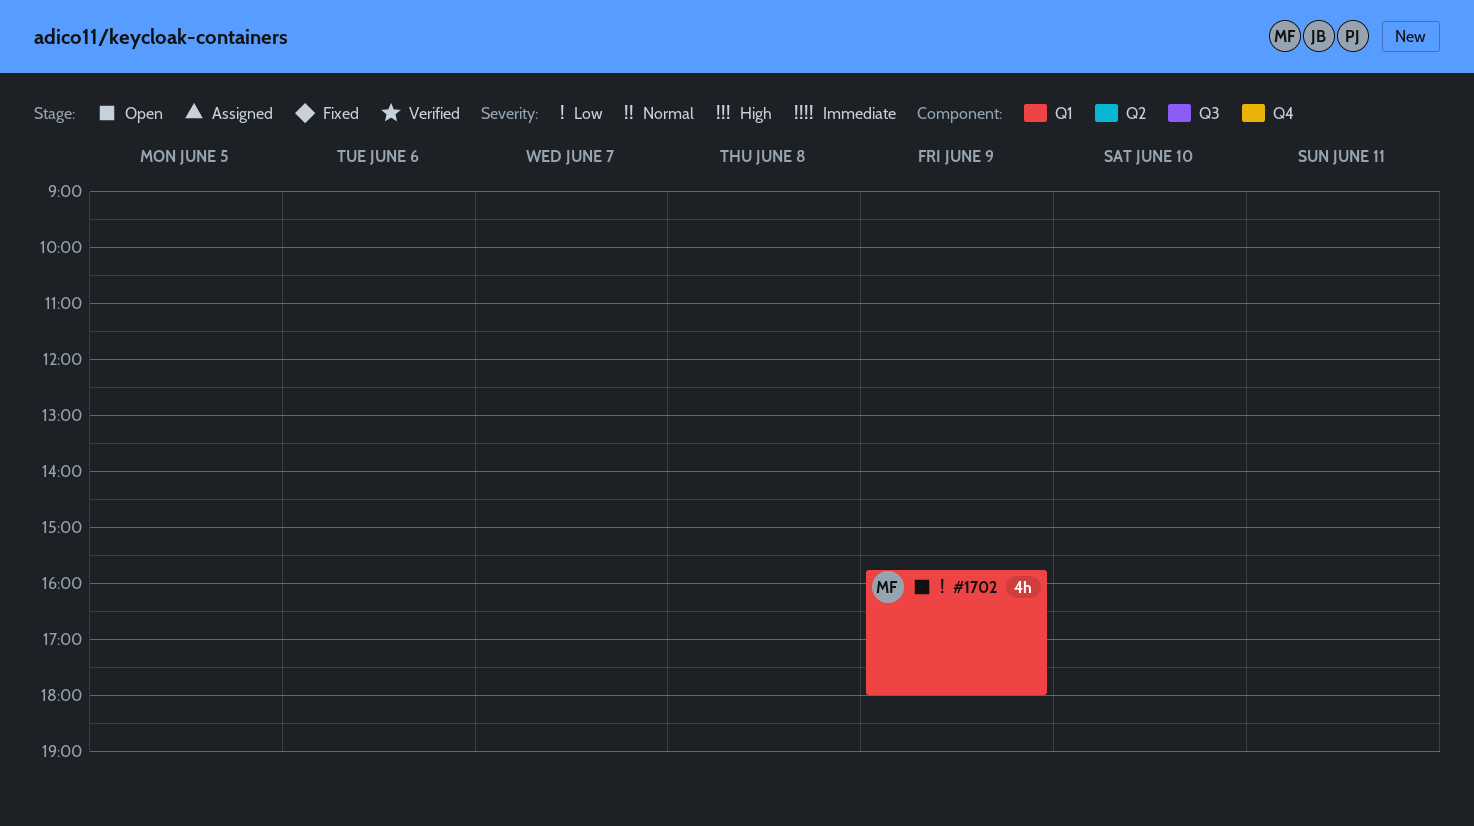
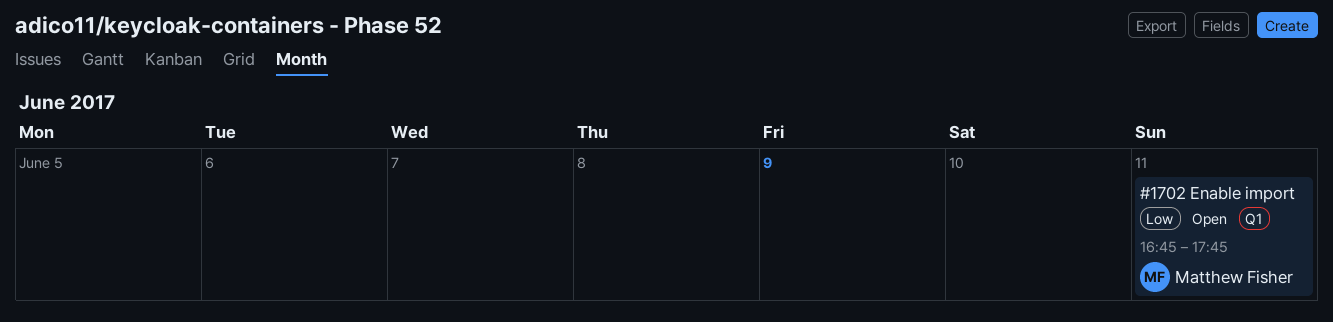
#1702, day: Jun 9 -> Jun 11
#1702, begins: 15:45 -> 16:45
#1702, ends: 18:00 -> 17:45

